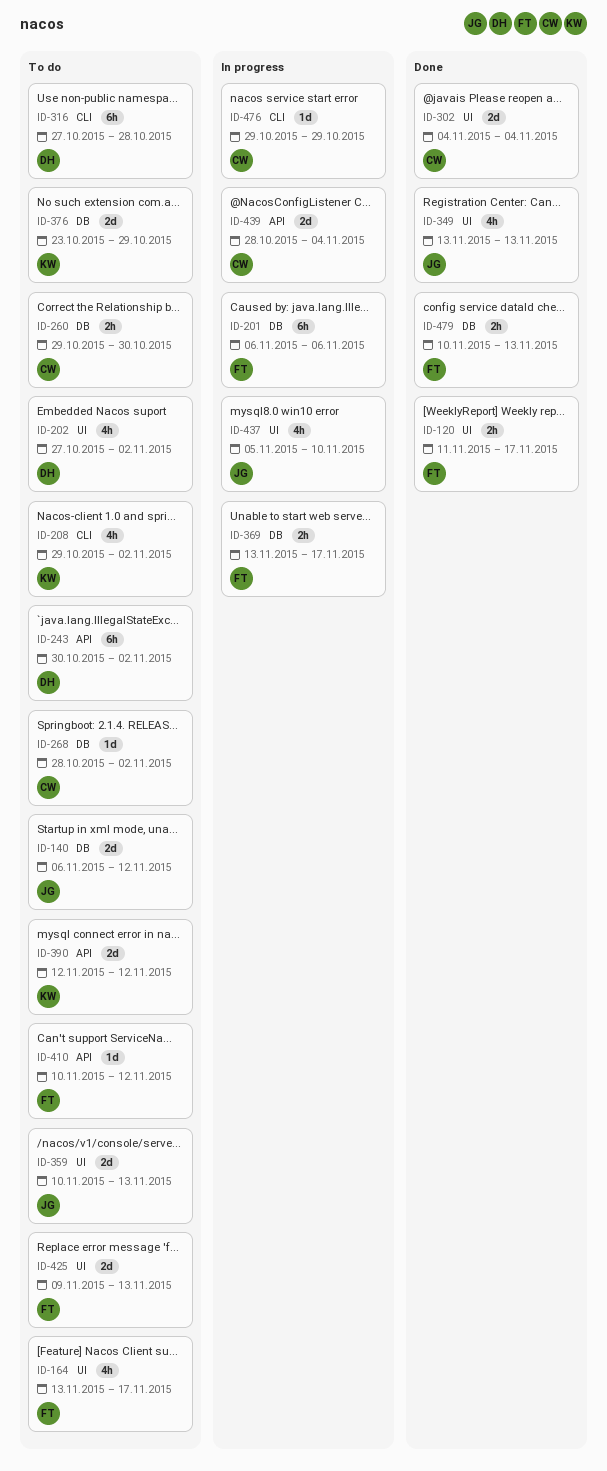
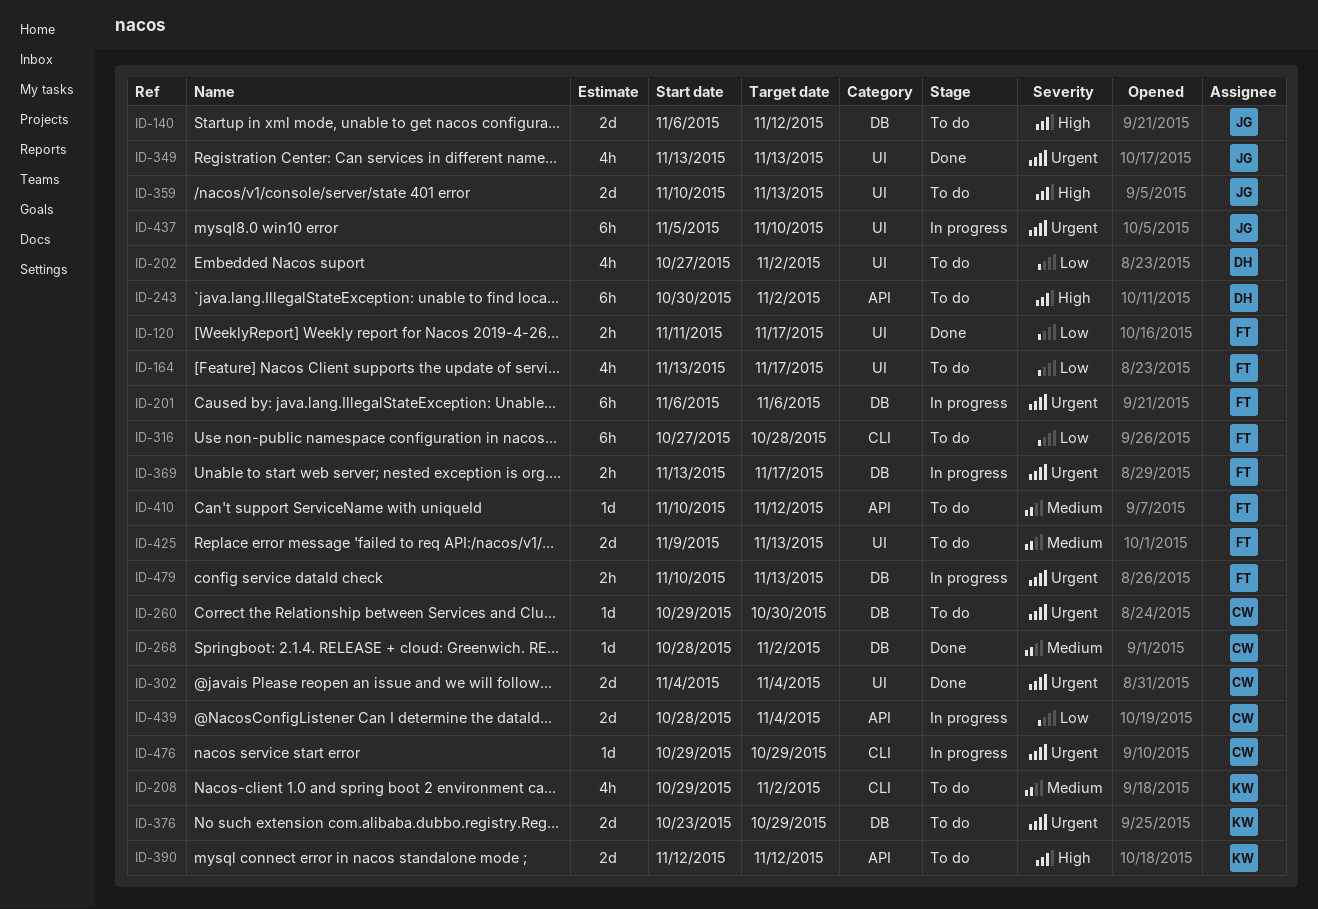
ID-260, estimate: 2h -> 1d
ID-268, status: To do -> Done
ID-316, owner: DH -> FT
ID-437, estimate: 4h -> 6h
ID-479, status: Done -> In progress

